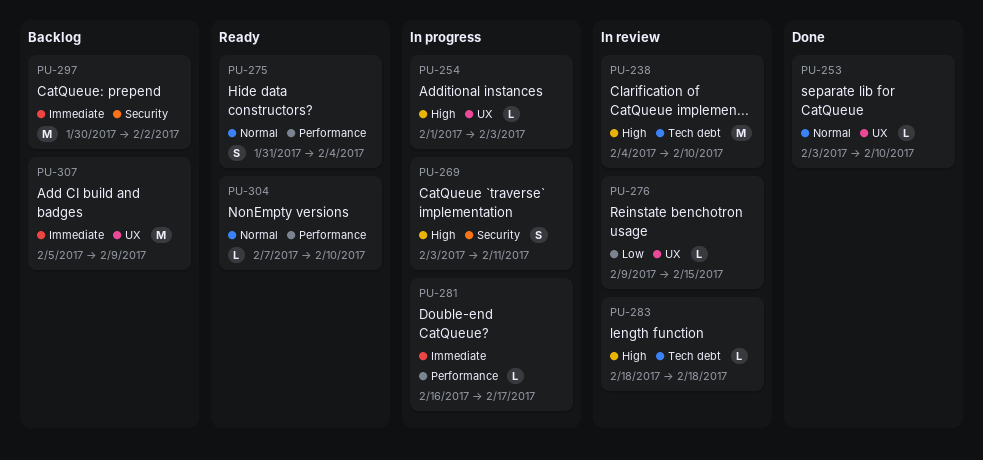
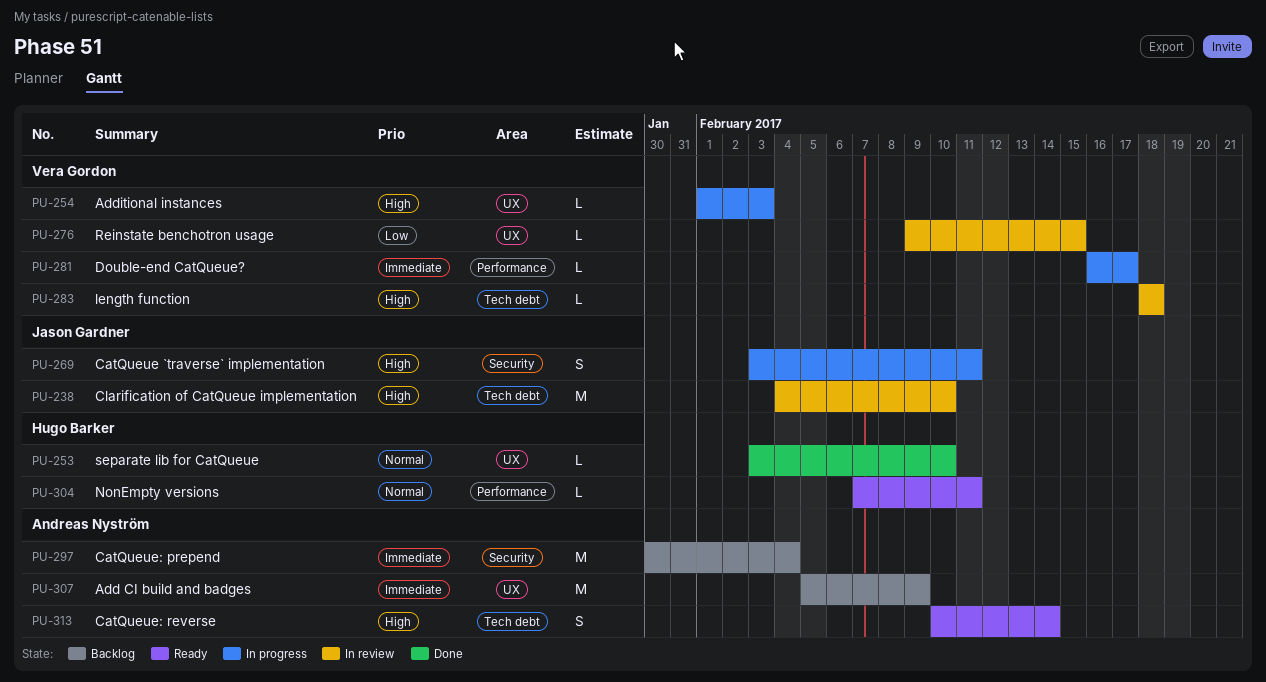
PU-275: present -> none
PU-297, due: Feb 2 -> Feb 4
PU-304, due: Feb 10 -> Feb 11
PU-313: none -> present

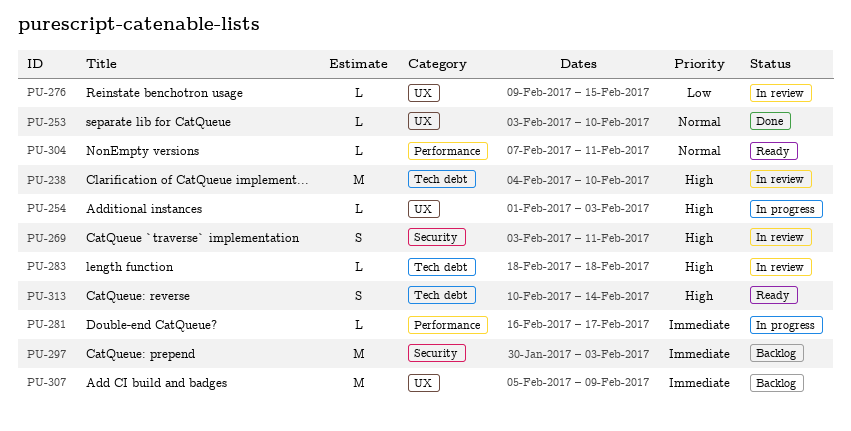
PU-269, status: In progress -> In review
PU-297, due: Feb 4 -> Feb 3

